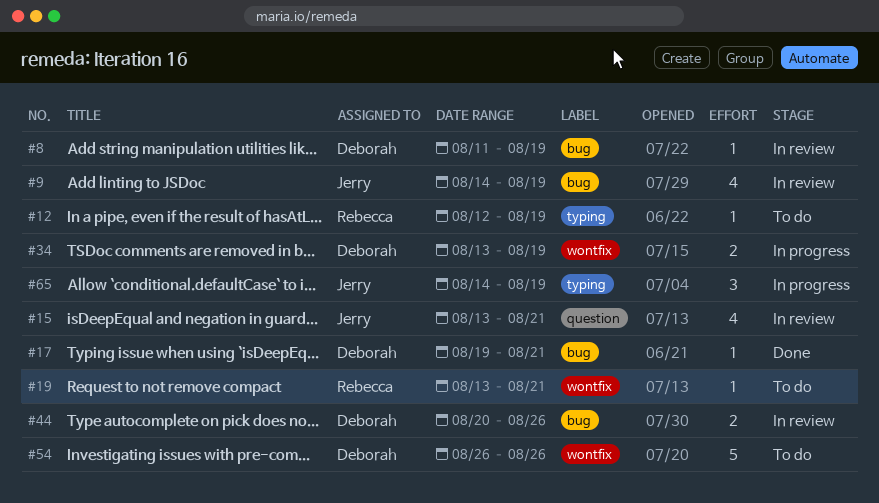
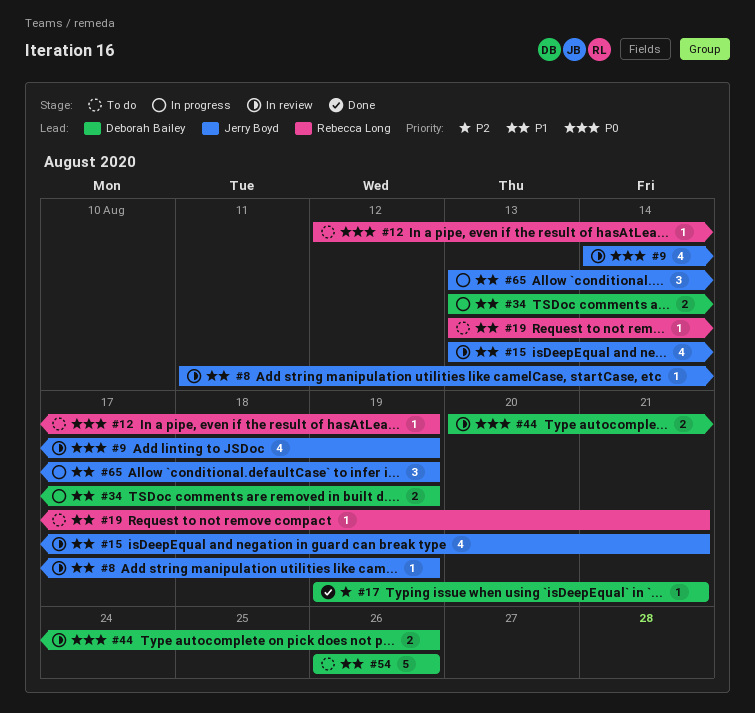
#8, owner: Deborah Bailey -> Jerry Boyd
#65, start: Aug 14 -> Aug 13

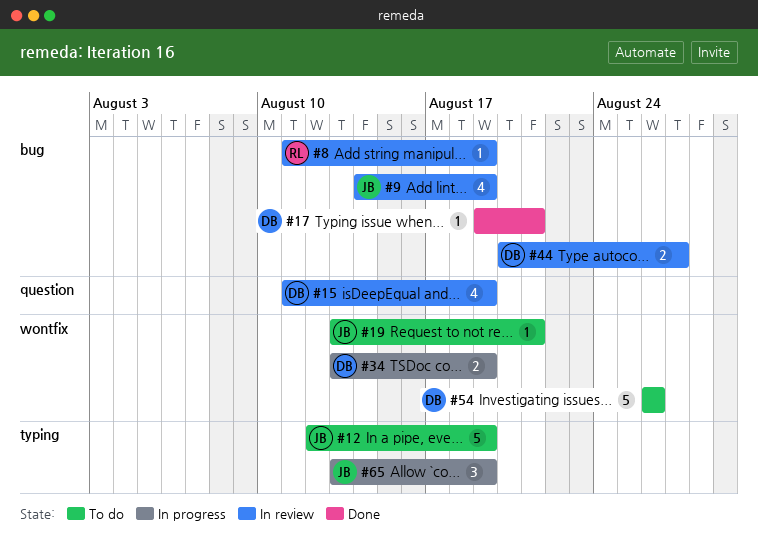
#8, owner: Jerry Boyd -> Rebecca Long
#12, owner: Rebecca Long -> Jerry Boyd
#12, estimate: 1 -> 5
#15, owner: Jerry Boyd -> Deborah Bailey
#15, start: Aug 13 -> Aug 11
#15, due: Aug 21 -> Aug 19
#19, owner: Rebecca Long -> Jerry Boyd
#44, due: Aug 26 -> Aug 27

